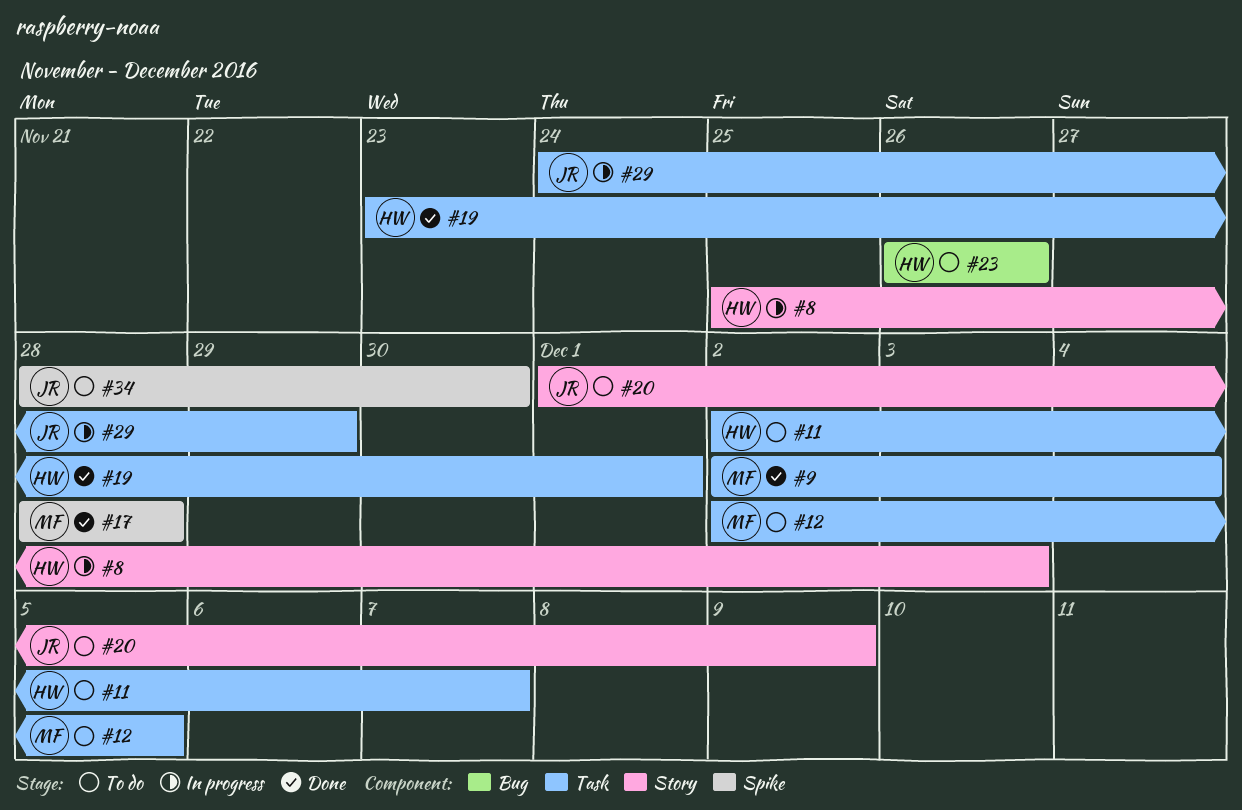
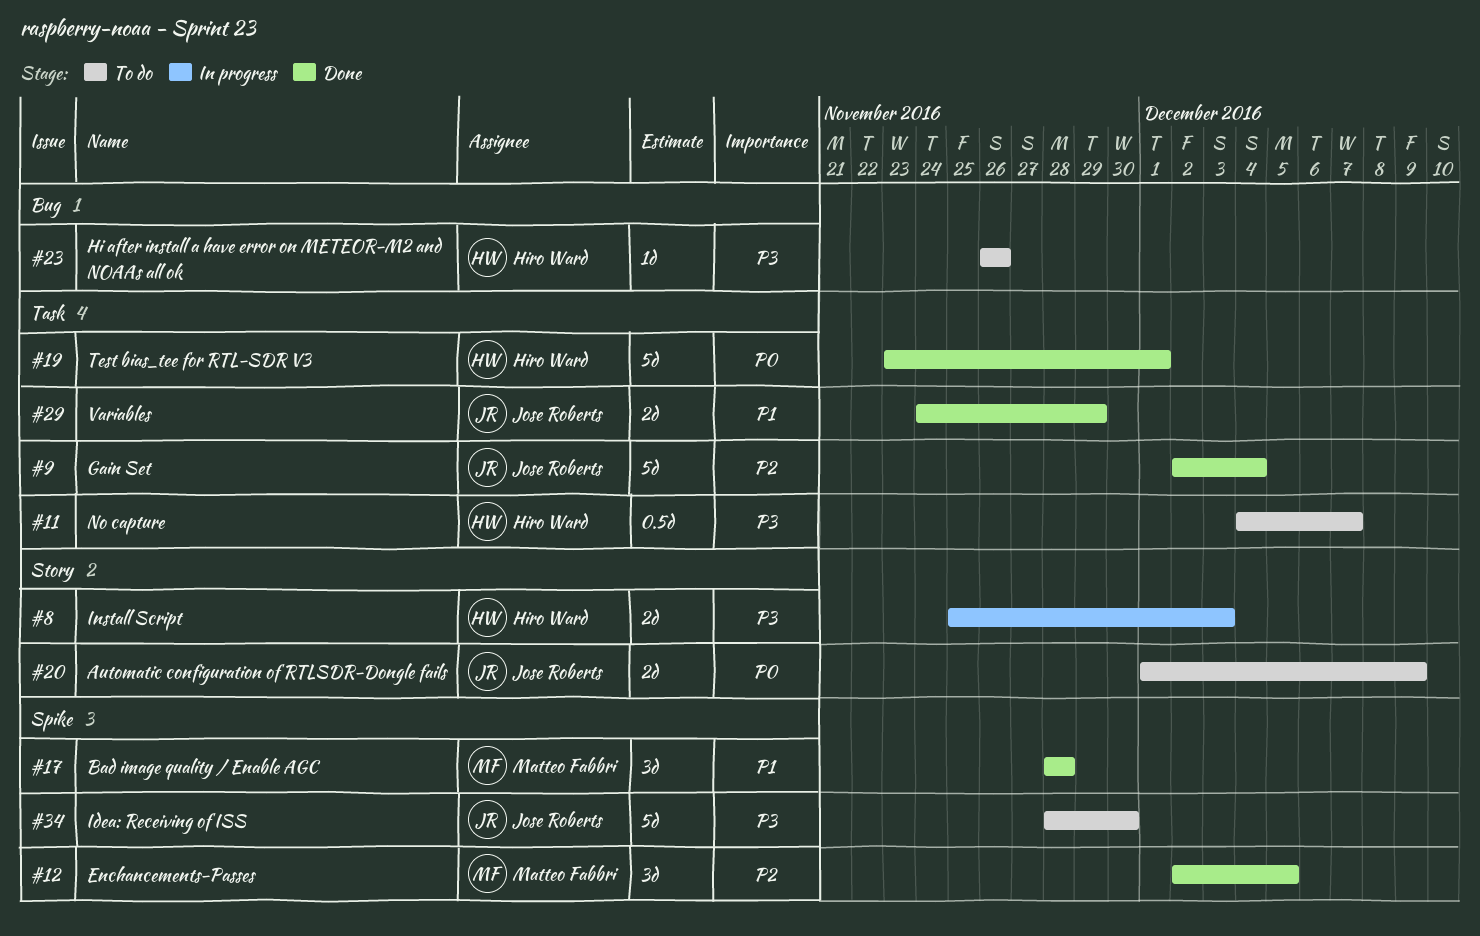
#9, owner: Matteo Fabbri -> Jose Roberts
#11, start: Dec 2 -> Dec 4
#12, status: To do -> Done
#12, label: Task -> Spike
#29, status: In progress -> Done

